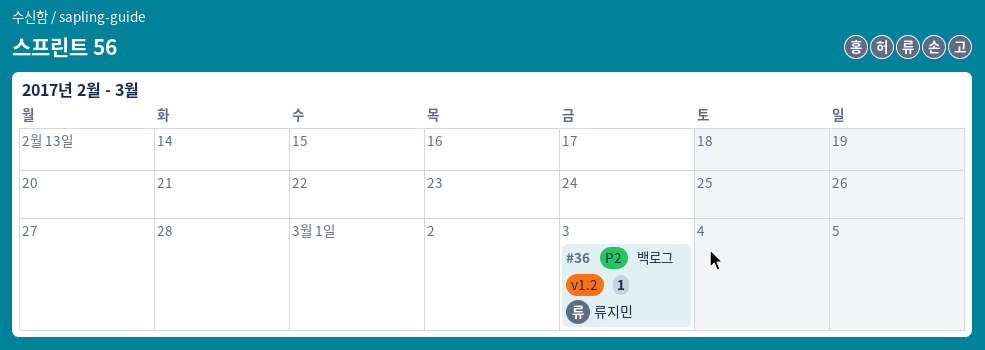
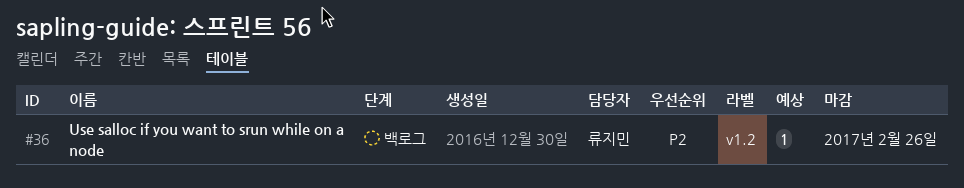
#36, due: Mar 3 -> Feb 26

